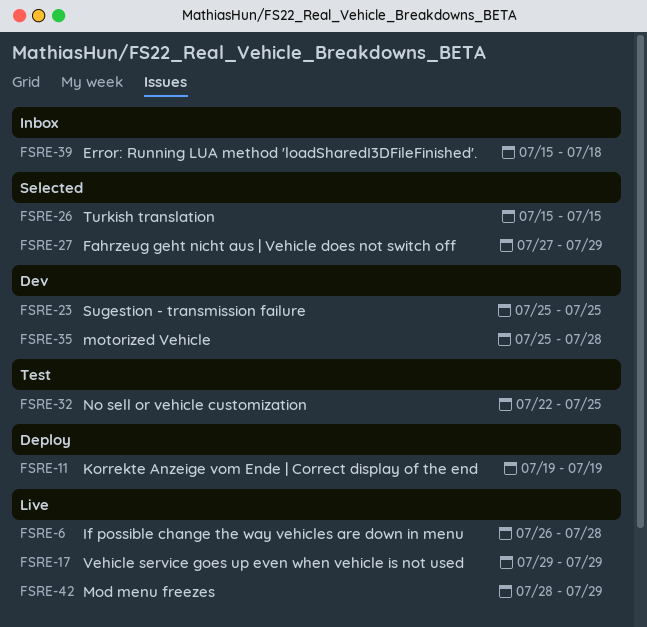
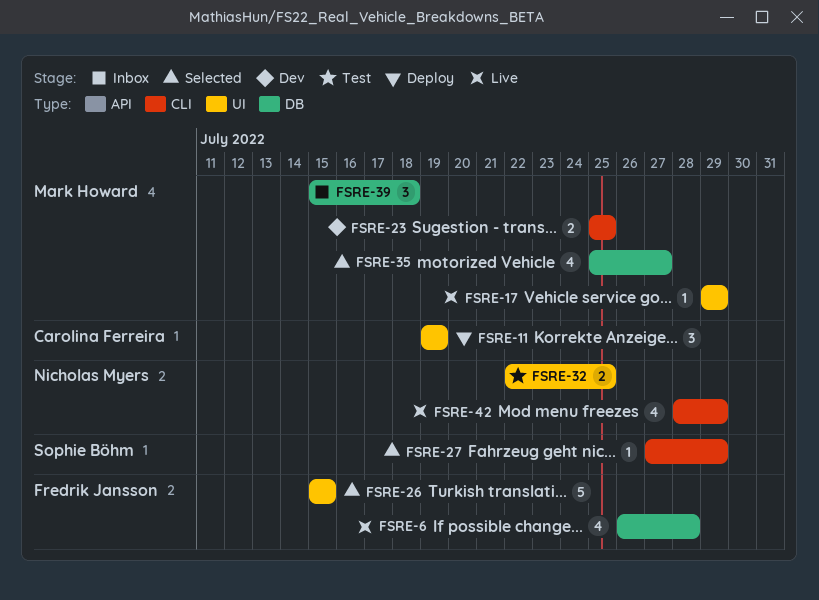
FSRE-35, status: Dev -> Selected
FSRE-35, due: Jul 28 -> Jul 27

